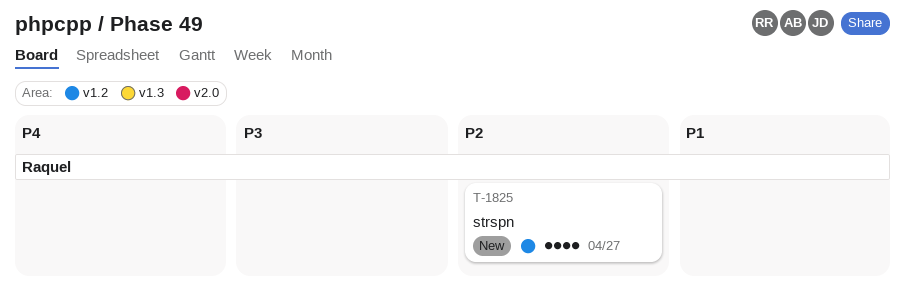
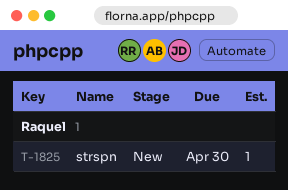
T-1825, estimate: 4 -> 1
T-1825, due: Apr 27 -> Apr 30

